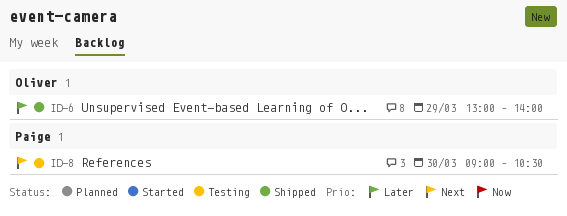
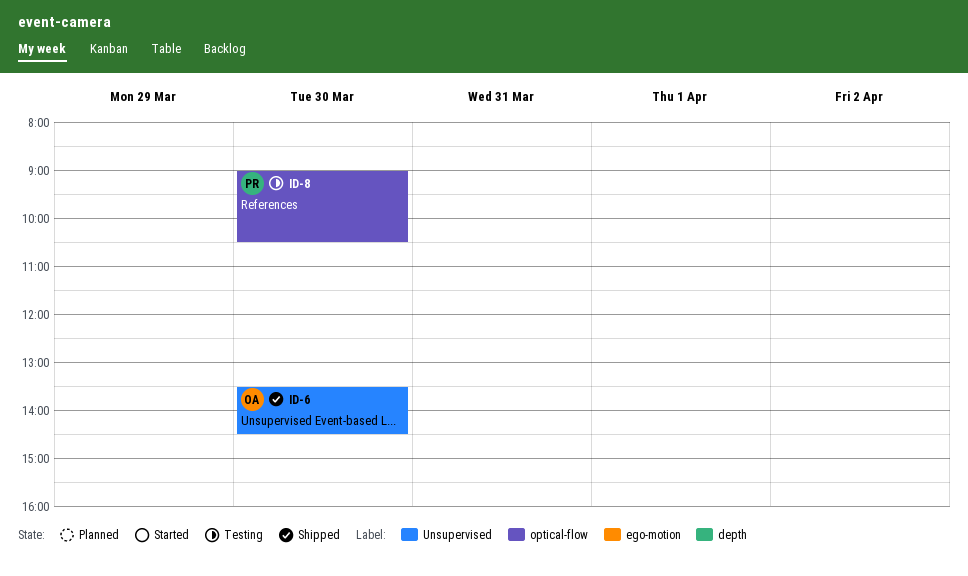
ID-6, day: Mar 29 -> Mar 30
ID-6, begins: 13:00 -> 13:30
ID-6, ends: 14:00 -> 14:30

